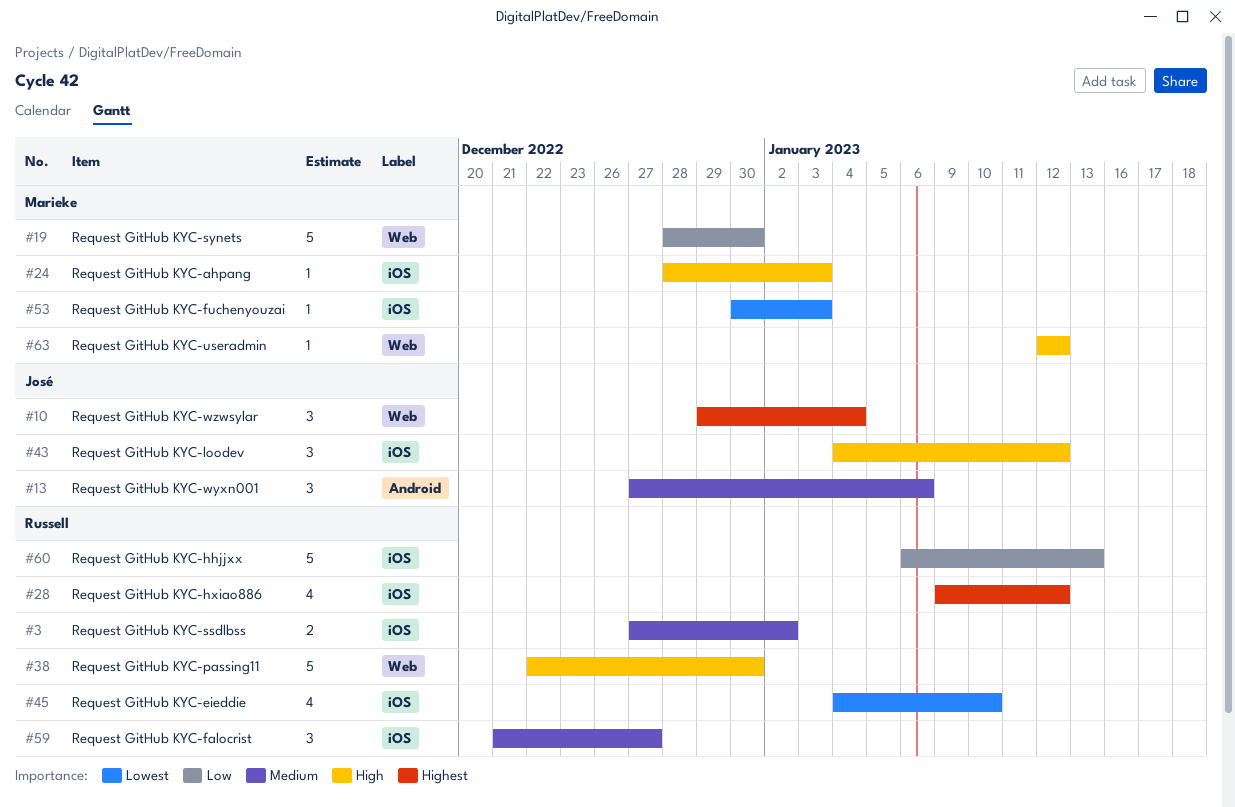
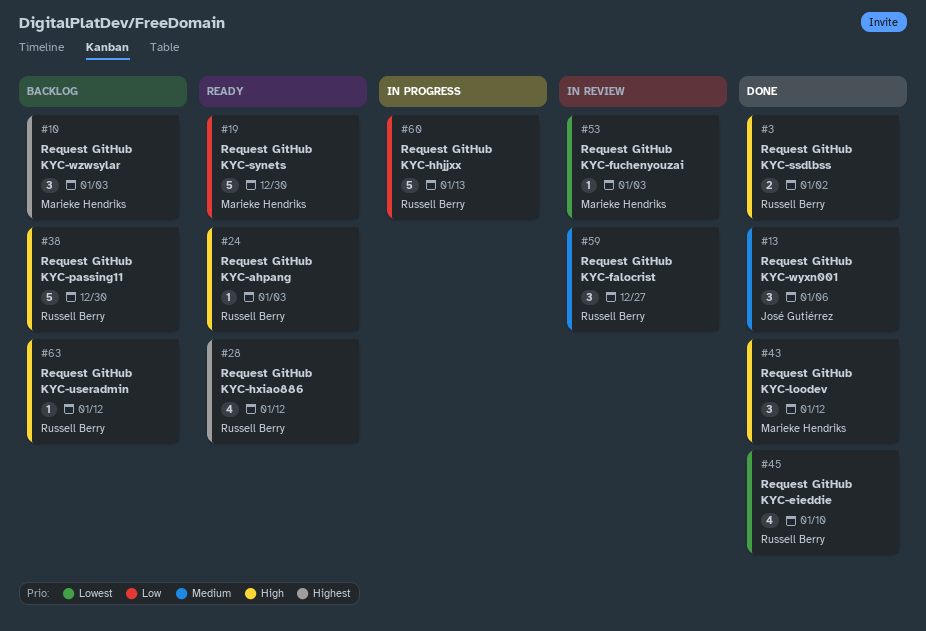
#3, priority: Medium -> High
#10, owner: José Gutiérrez -> Marieke Hendriks
#10, due: Jan 4 -> Jan 3
#24, owner: Marieke Hendriks -> Russell Berry
#43, owner: José Gutiérrez -> Marieke Hendriks
#63, owner: Marieke Hendriks -> Russell Berry

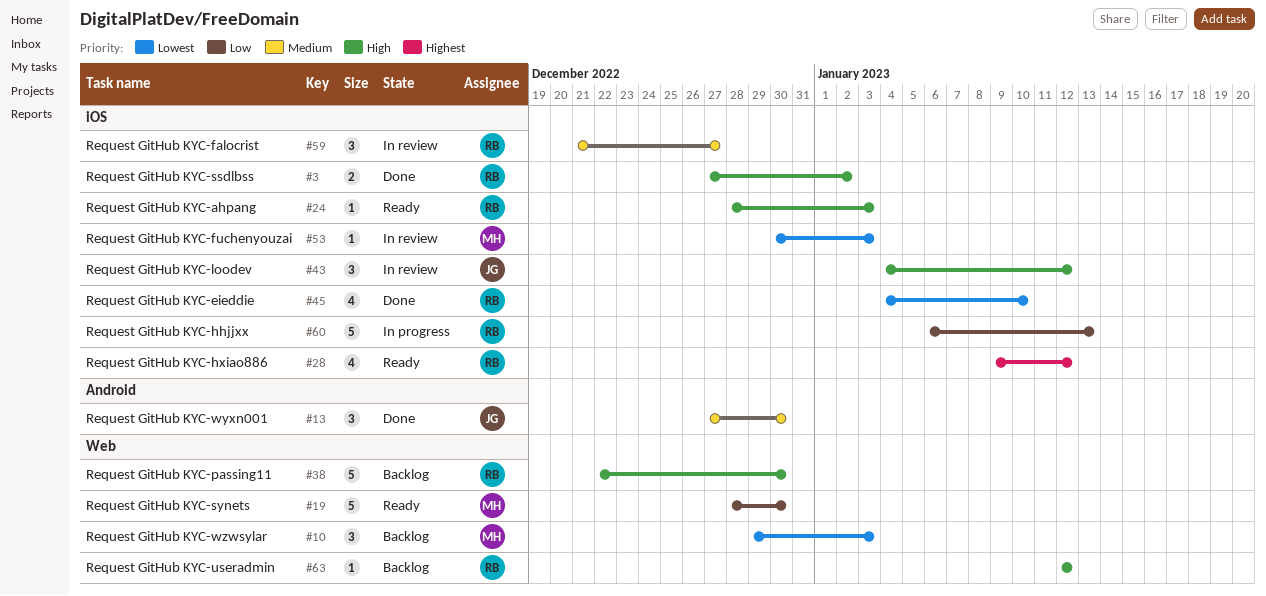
#10, priority: Highest -> Lowest
#13, due: Jan 6 -> Dec 30
#43, status: Done -> In review
#43, owner: Marieke Hendriks -> José Gutiérrez

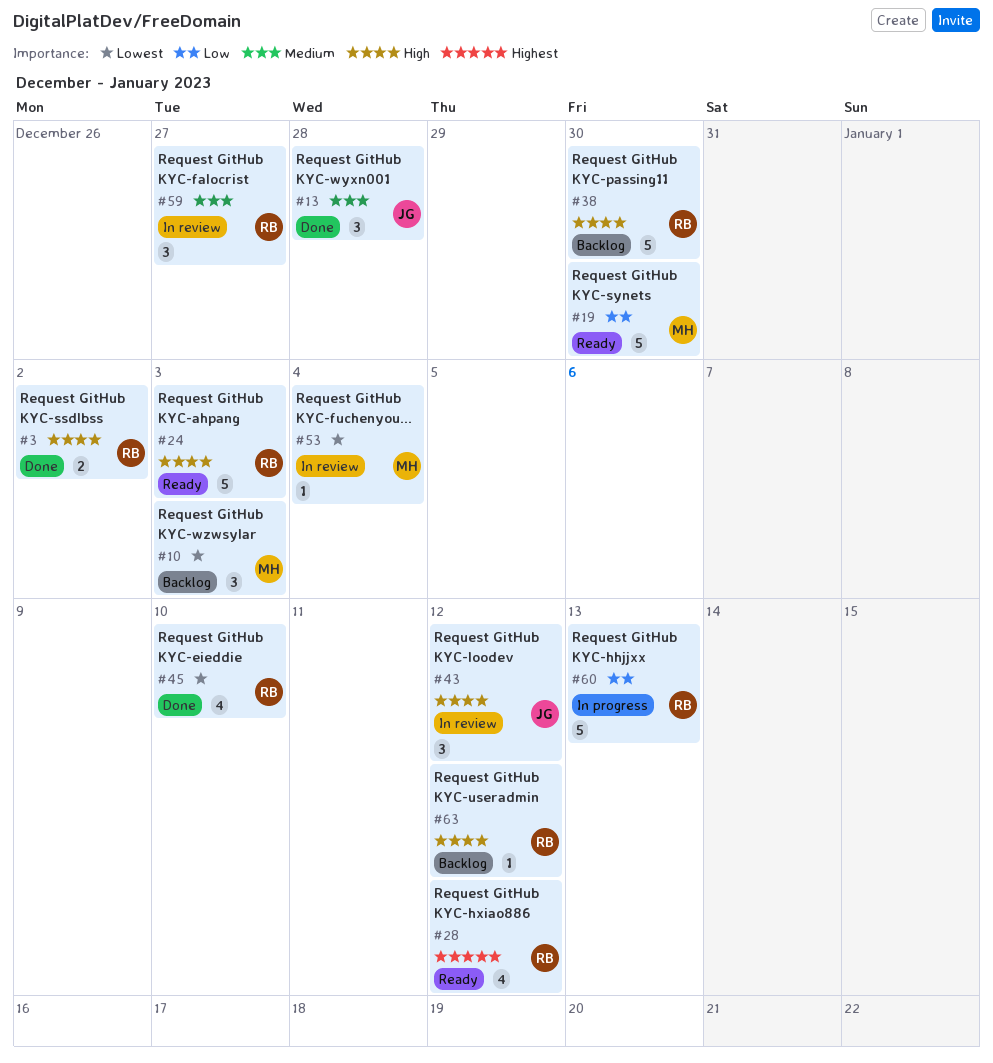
#13, due: Dec 30 -> Dec 28
#24, estimate: 1 -> 5
#53, due: Jan 3 -> Jan 4

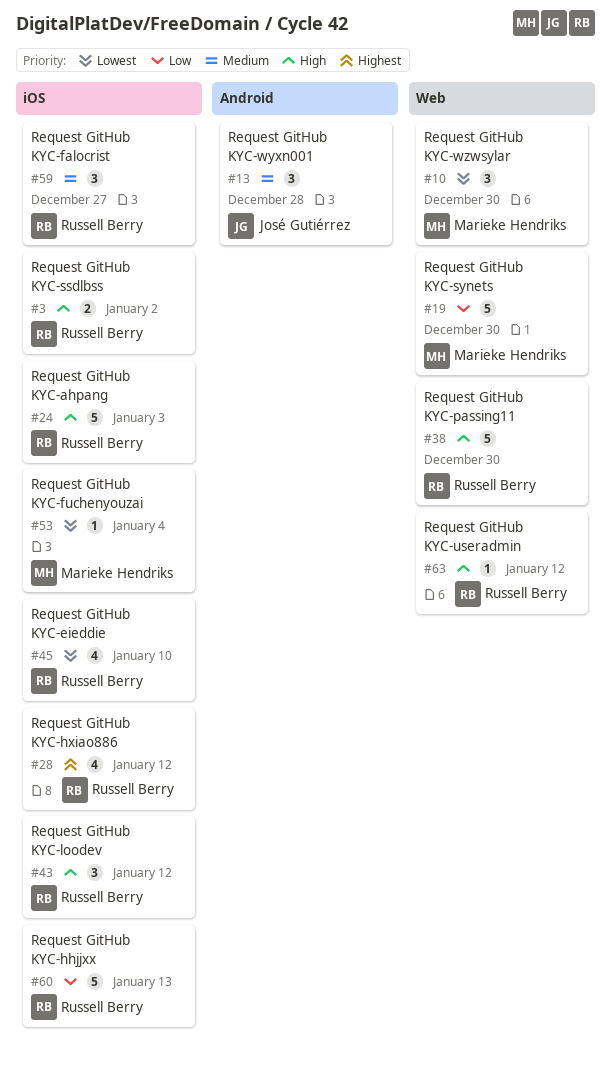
#10, due: Jan 3 -> Dec 30
#43, owner: José Gutiérrez -> Russell Berry

